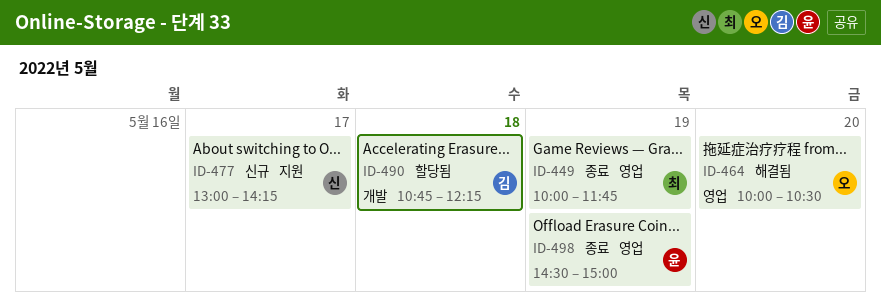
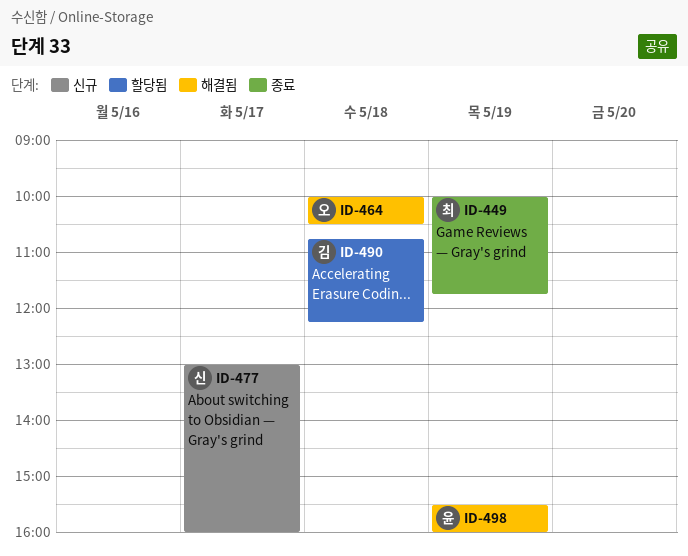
ID-464, day: May 20 -> May 18
ID-477, ends: 14:15 -> 16:00
ID-498, status: 종료 -> 해결됨
ID-498, begins: 14:30 -> 15:30
ID-498, ends: 15:00 -> 16:00

